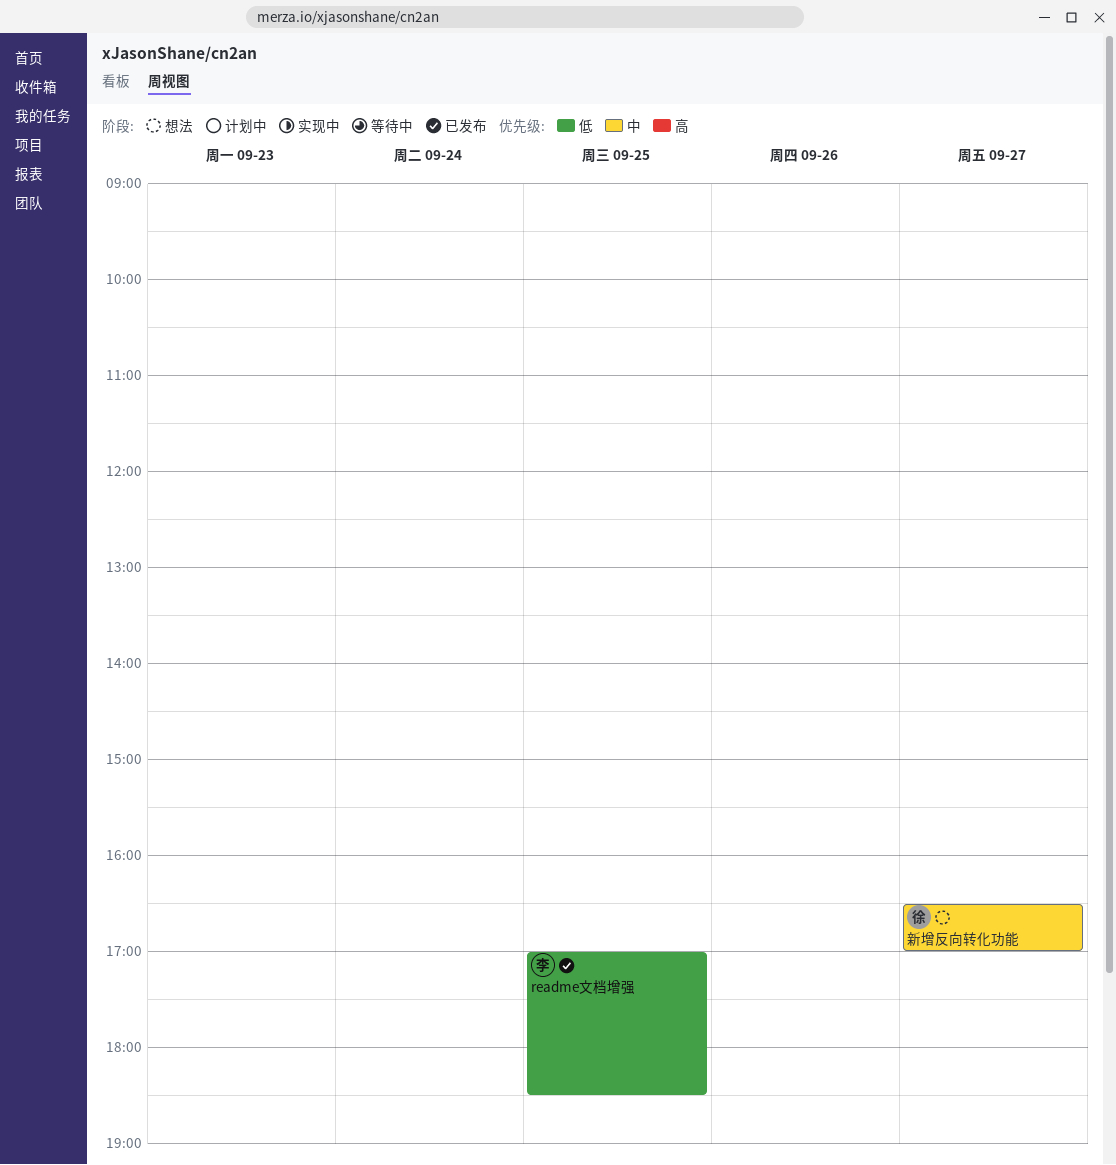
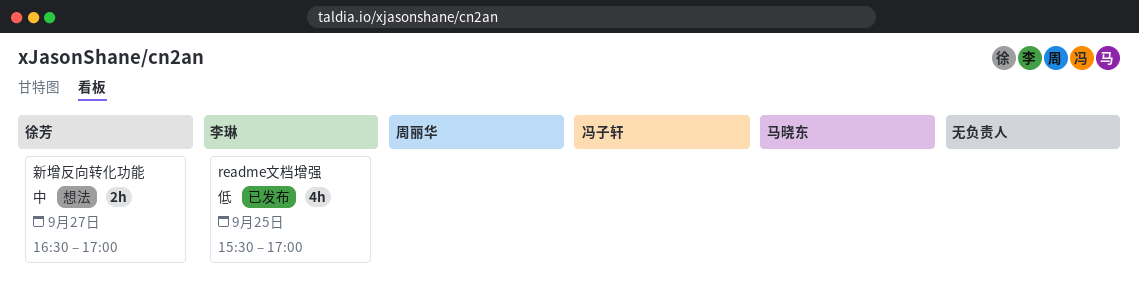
readme文档增强, begins: 17:00 -> 15:30
readme文档增强, ends: 18:30 -> 17:00

